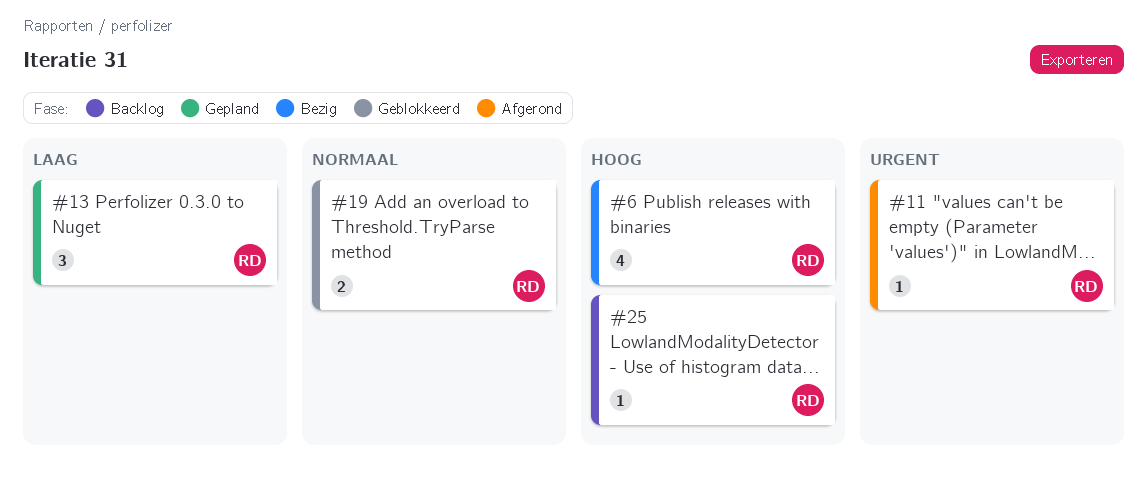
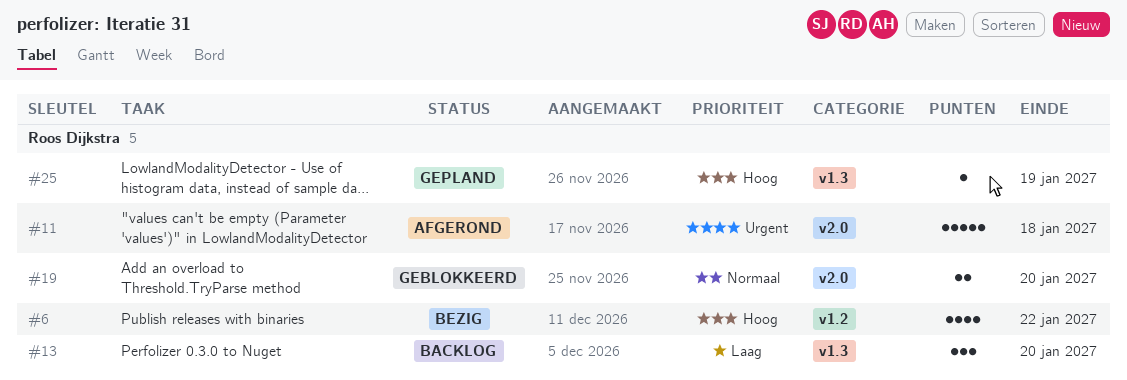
#11, estimate: 1 -> 5
#13, status: Gepland -> Backlog
#25, status: Backlog -> Gepland

